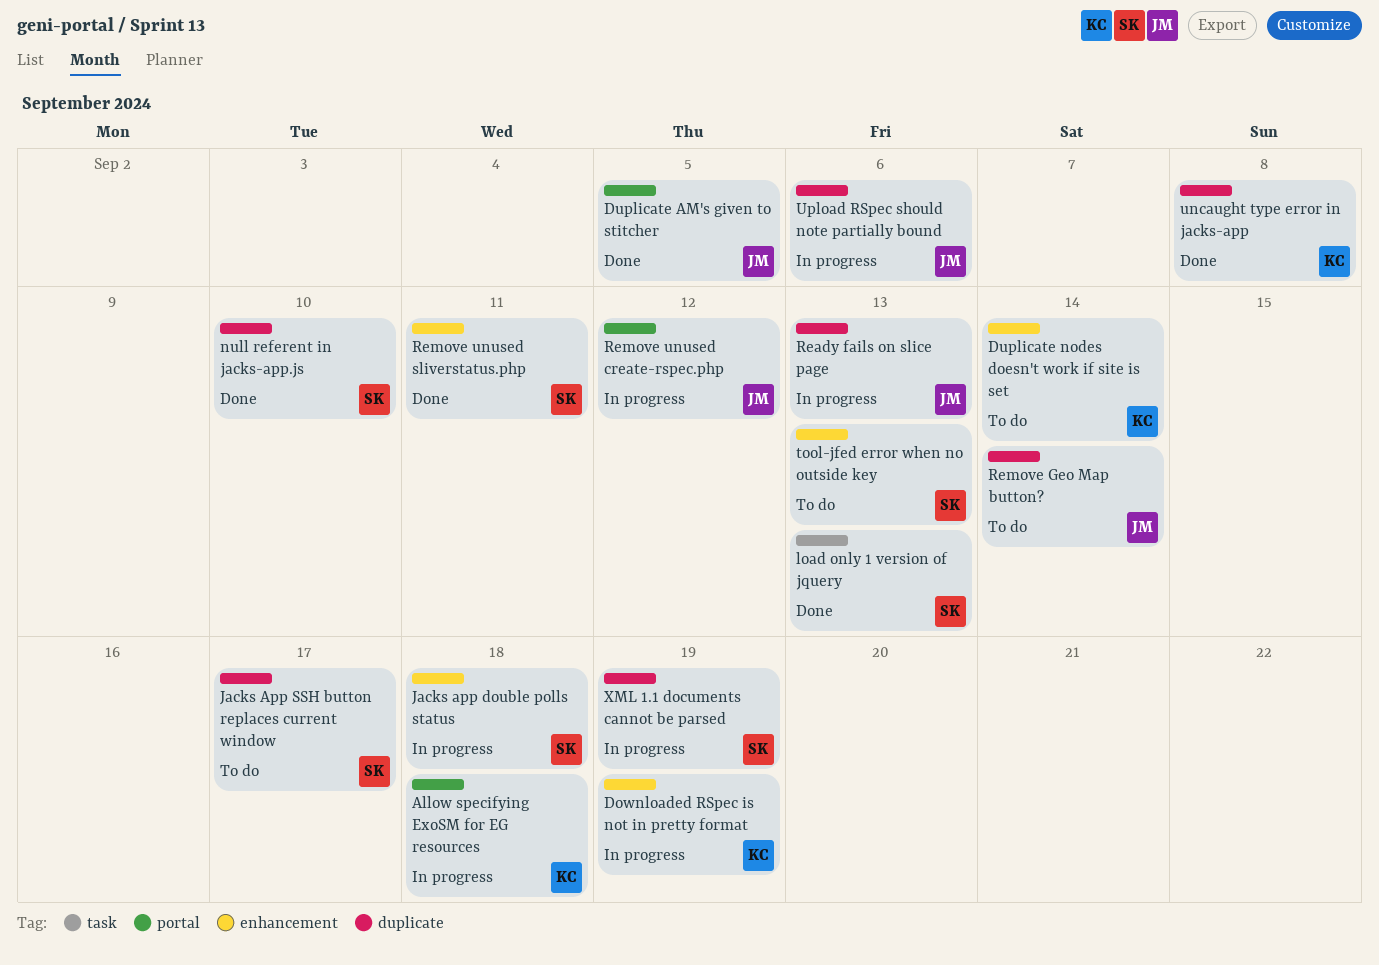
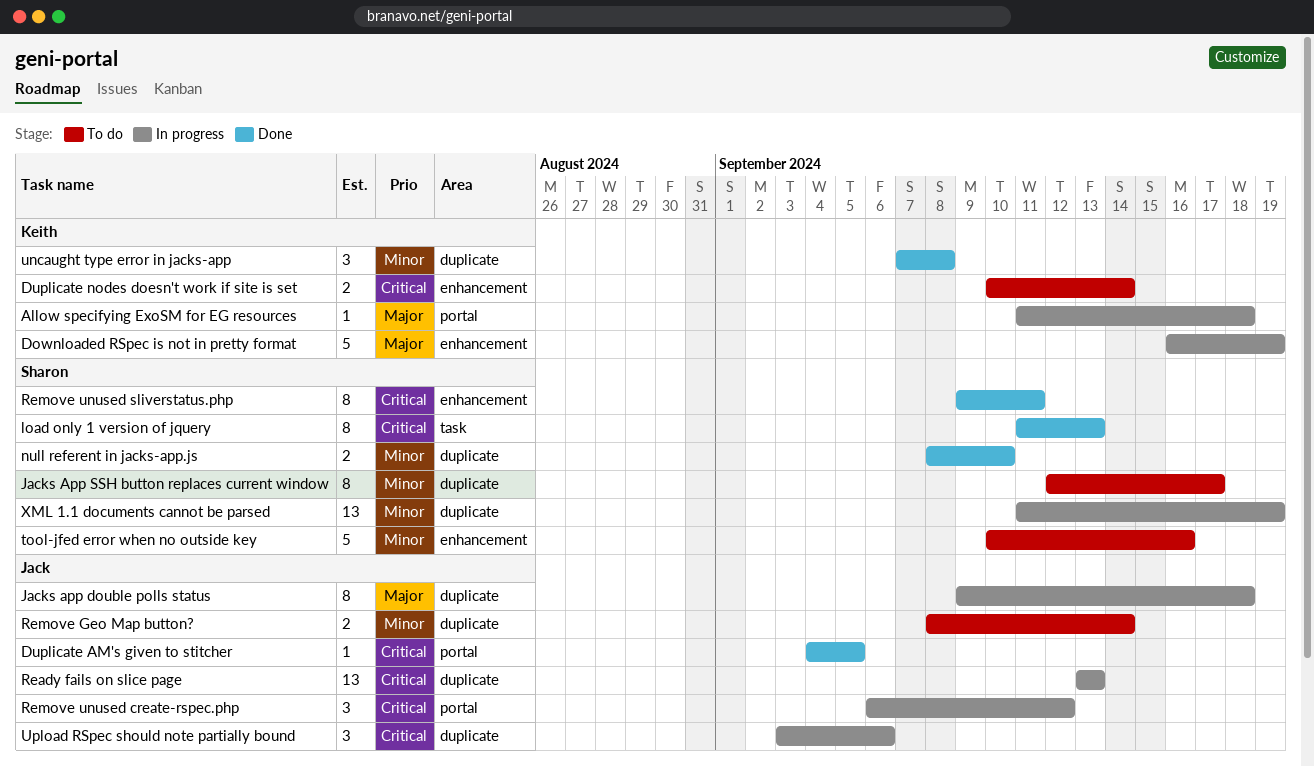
Jacks app double polls status, owner: Sharon -> Jack
Jacks app double polls status, label: enhancement -> duplicate
tool-jfed error when no outside key, due: Sep 13 -> Sep 16

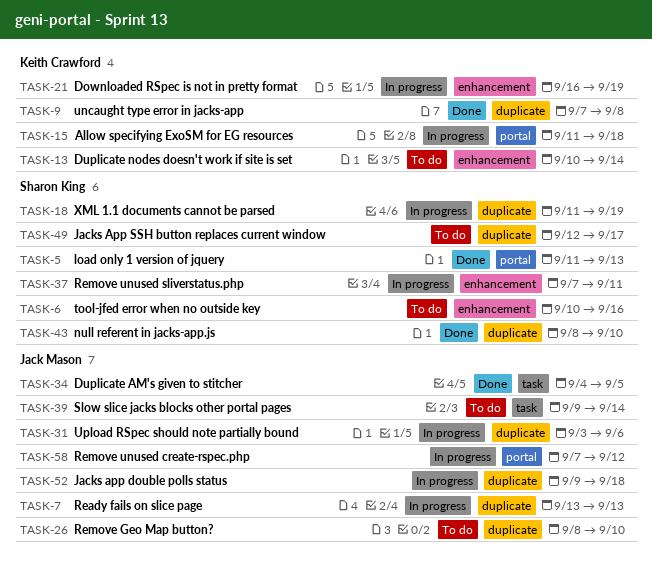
Duplicate AM's given to stitcher, label: portal -> task
load only 1 version of jquery, label: task -> portal
Remove Geo Map button?, due: Sep 14 -> Sep 10
Remove unused create-rspec.php, start: Sep 6 -> Sep 7
Remove unused sliverstatus.php, status: Done -> In progress
Remove unused sliverstatus.php, start: Sep 9 -> Sep 7
Slow slice jacks blocks other portal pages: none -> present

